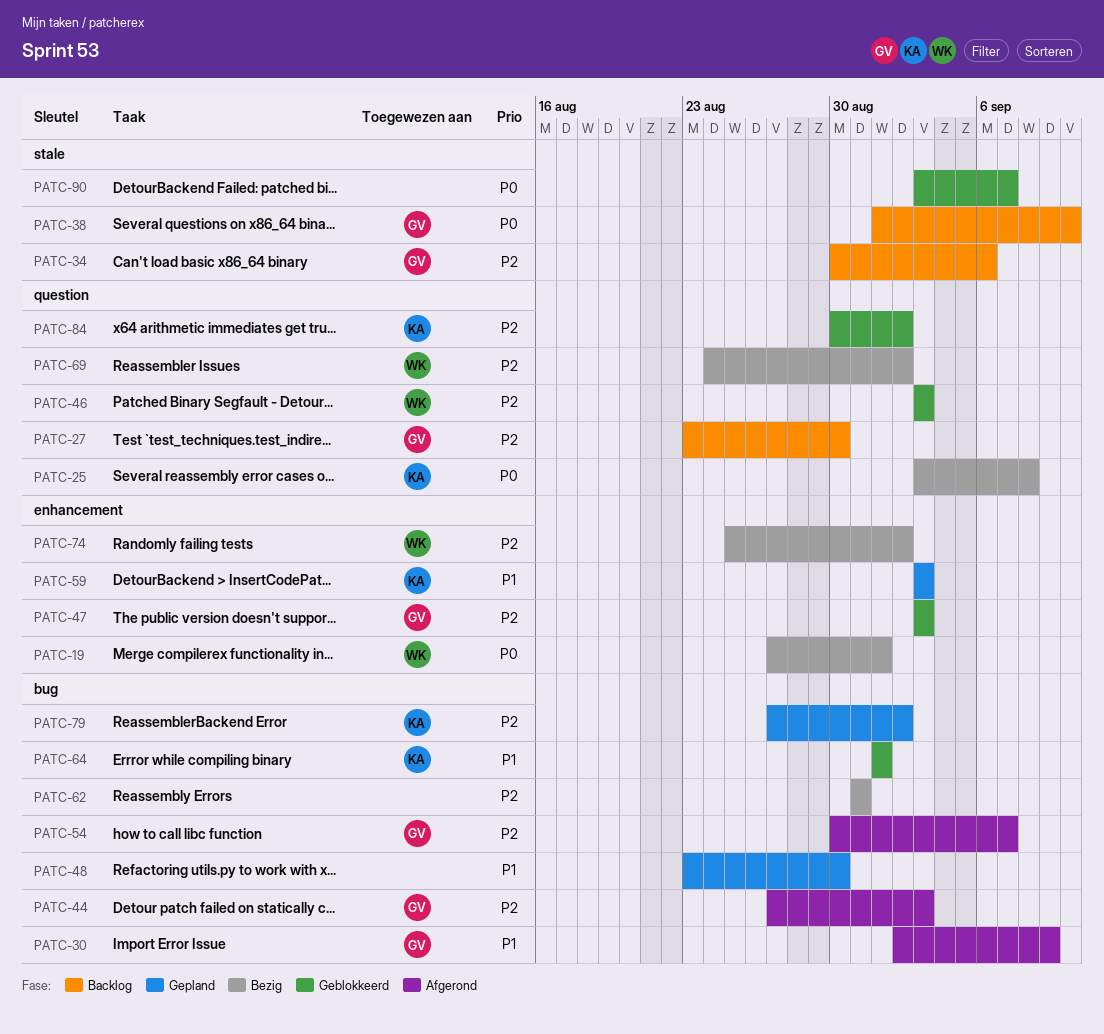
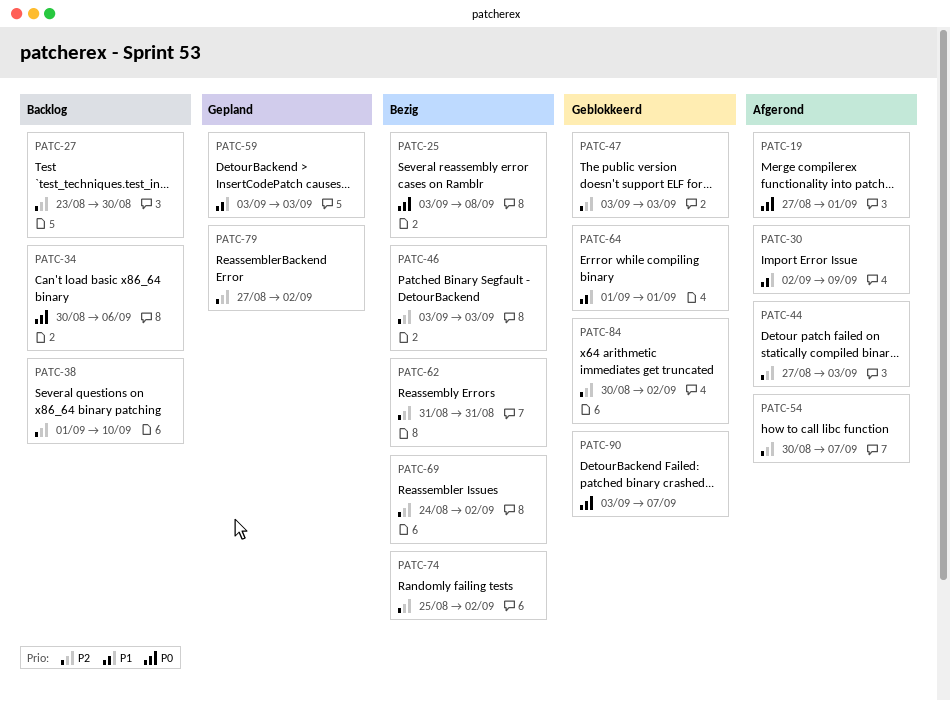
PATC-19, status: Bezig -> Afgerond
PATC-34, priority: P2 -> P0
PATC-38, priority: P0 -> P2
PATC-46, status: Geblokkeerd -> Bezig
PATC-48: present -> none

